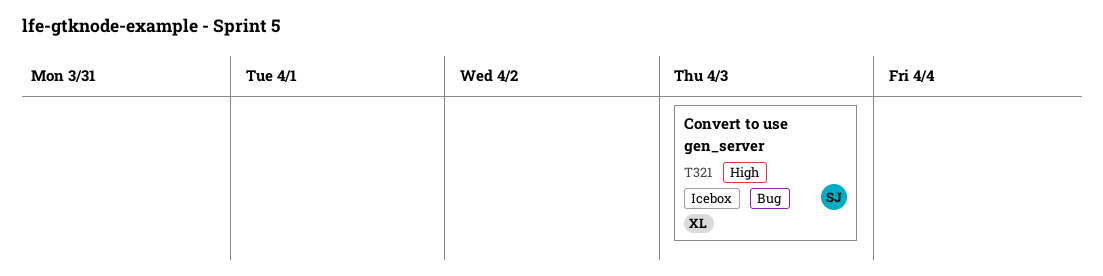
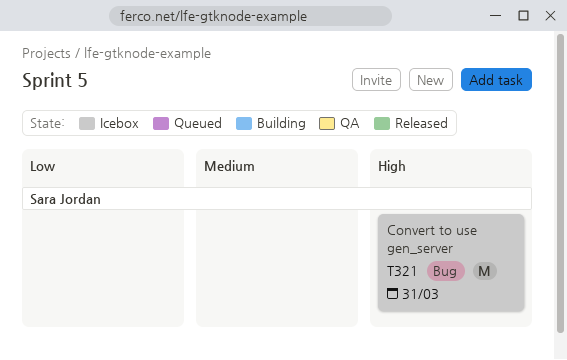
T321, estimate: XL -> M
T321, due: Apr 3 -> Mar 31

